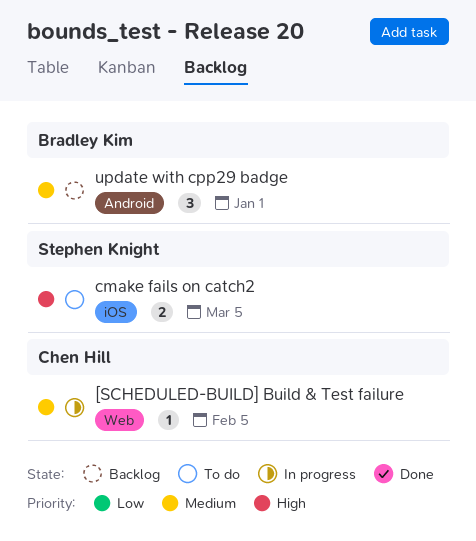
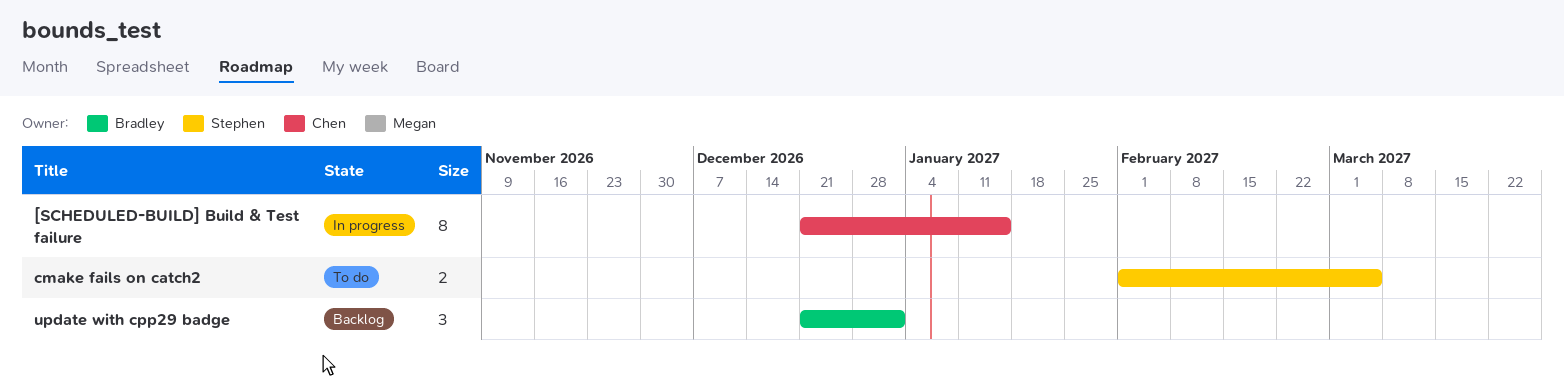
[SCHEDULED-BUILD] Build & Test failure, estimate: 1 -> 8
[SCHEDULED-BUILD] Build & Test failure, due: Feb 5 -> Jan 15

